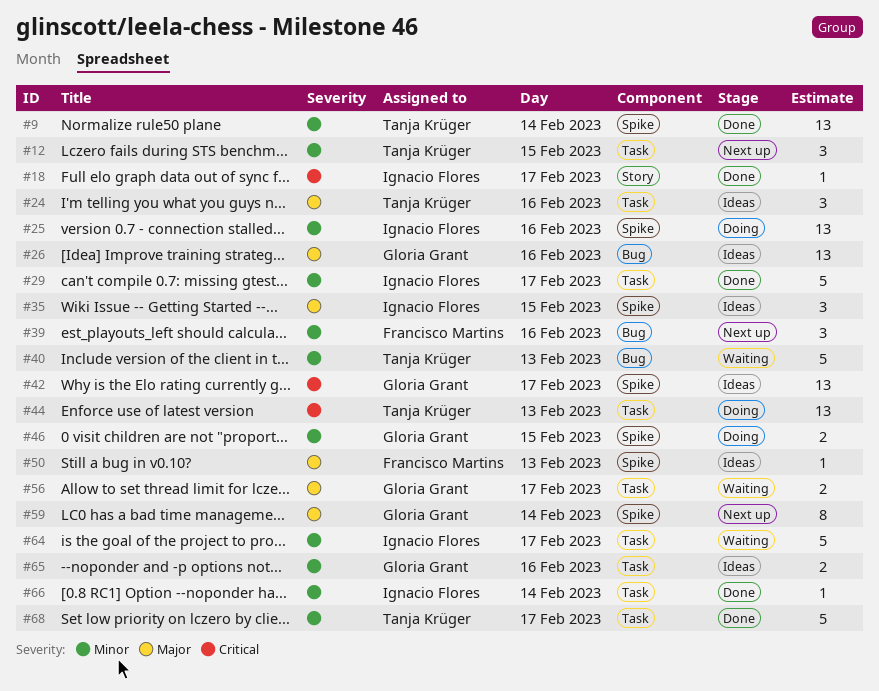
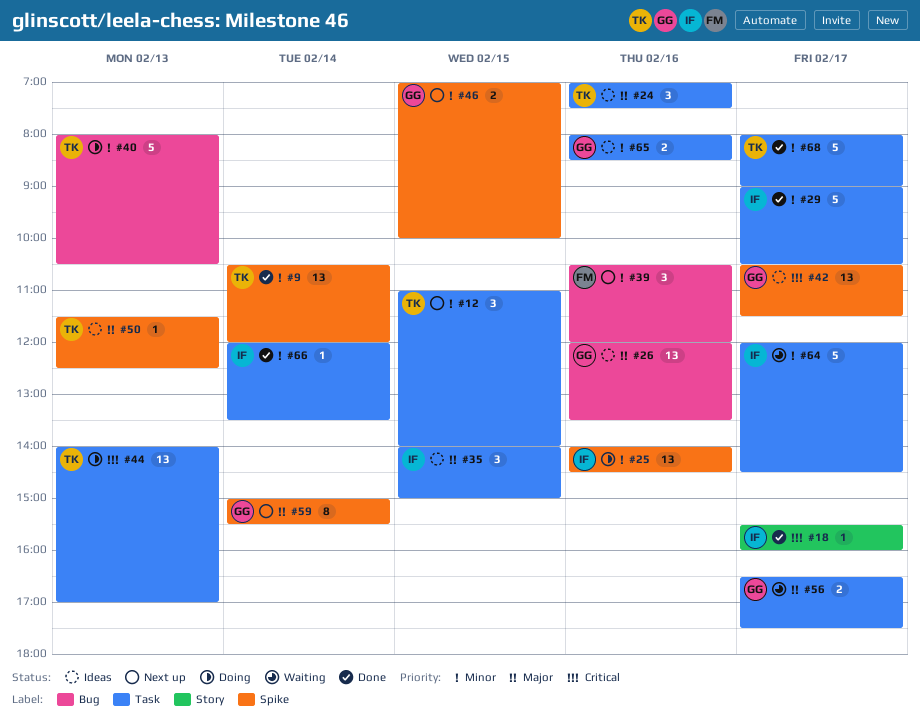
#35, label: Spike -> Task
#40, status: Waiting -> Doing
#46, status: Doing -> Next up
#50, owner: Francisco Martins -> Tanja Krüger

